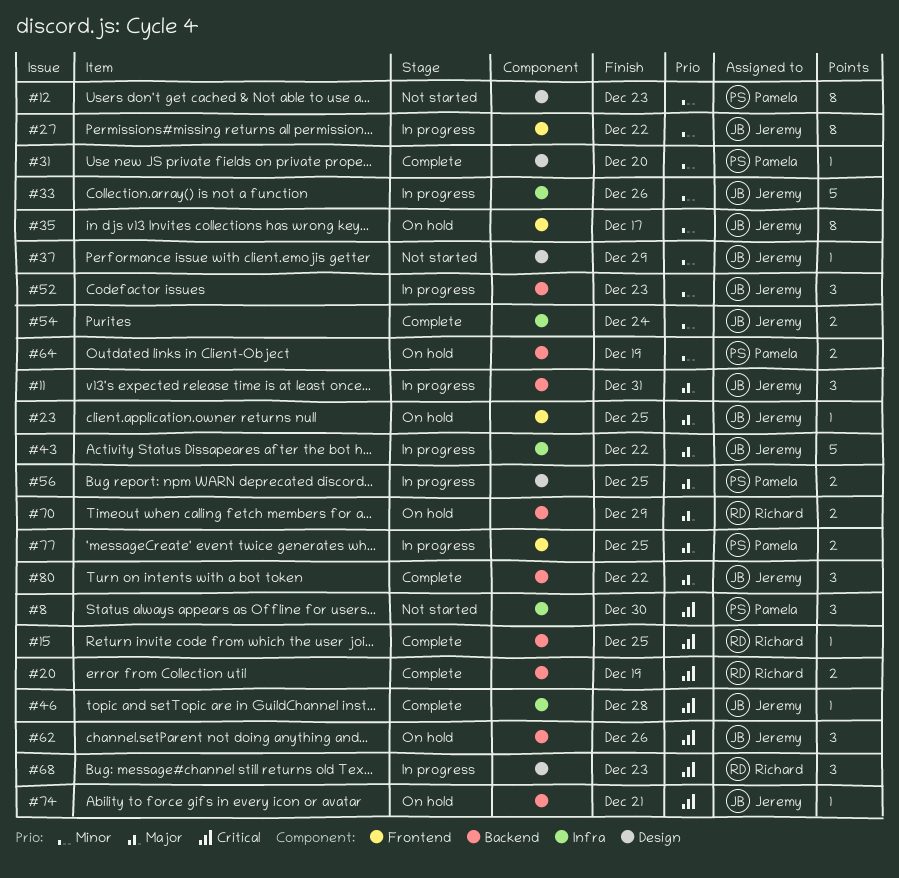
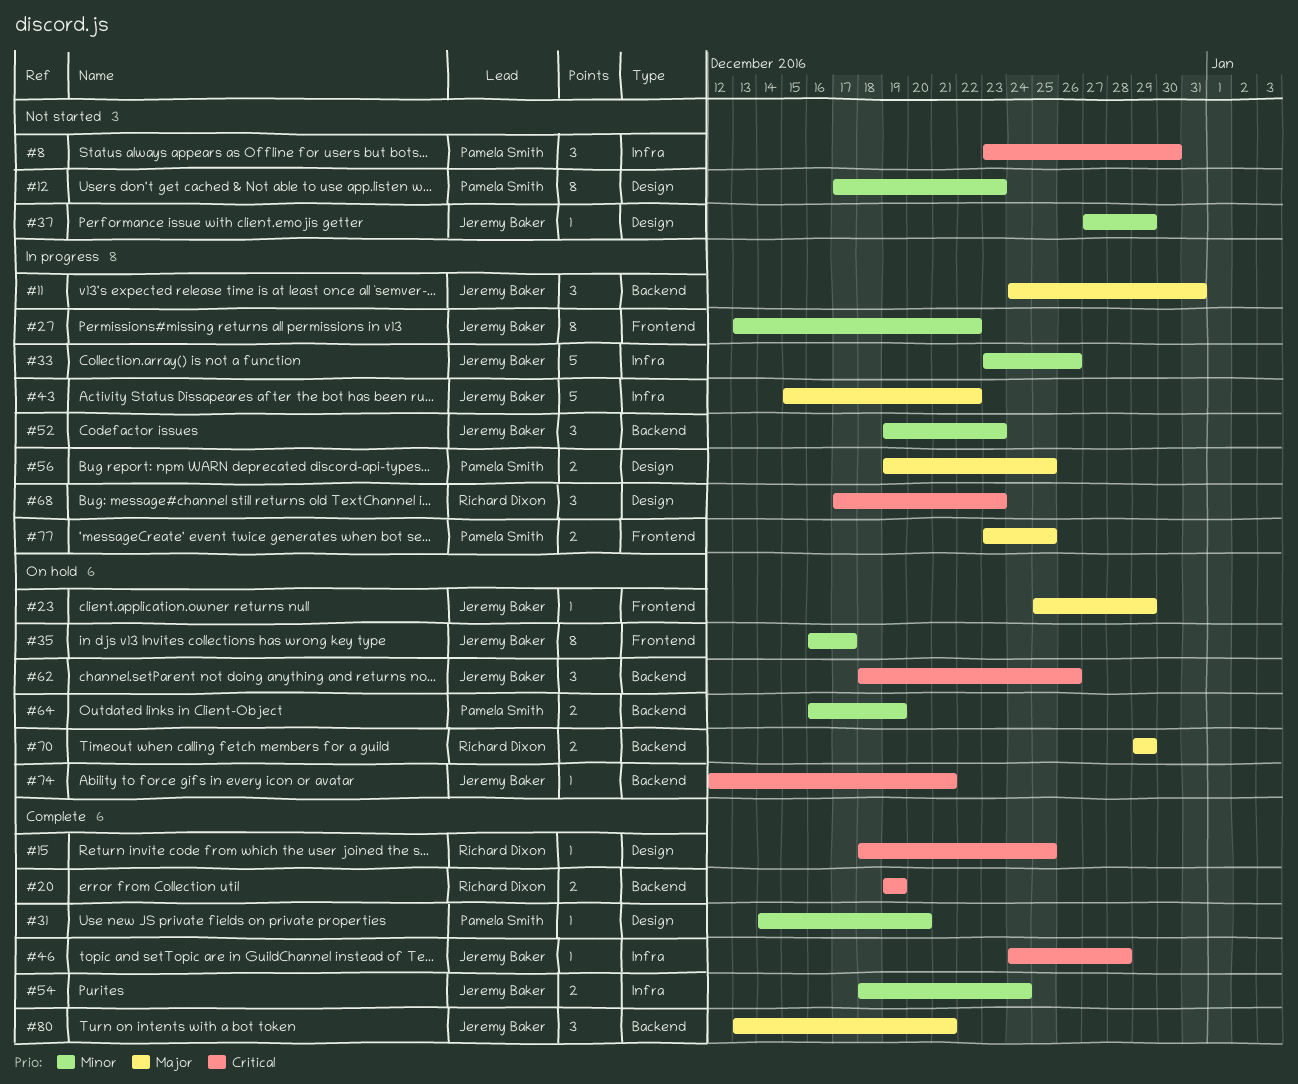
#15, label: Backend -> Design
#23, due: Dec 25 -> Dec 29
#80, due: Dec 22 -> Dec 21

